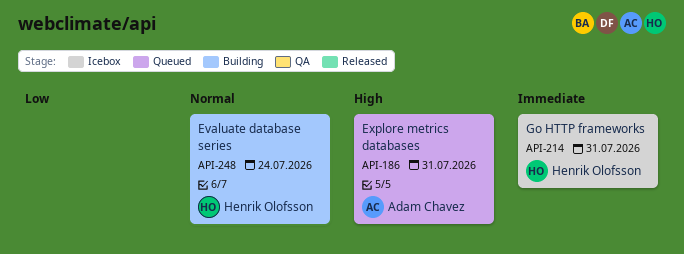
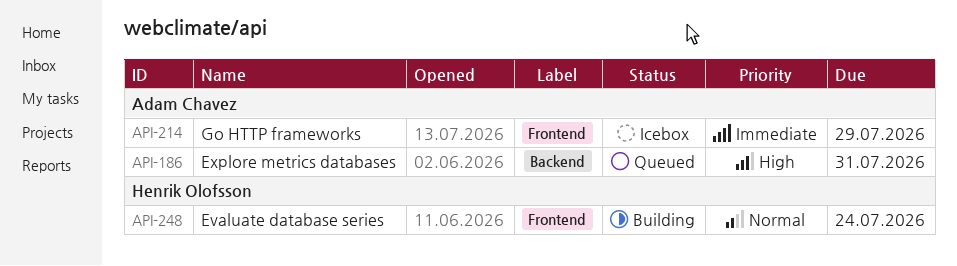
API-214, owner: Henrik Olofsson -> Adam Chavez
API-214, due: Jul 31 -> Jul 29

